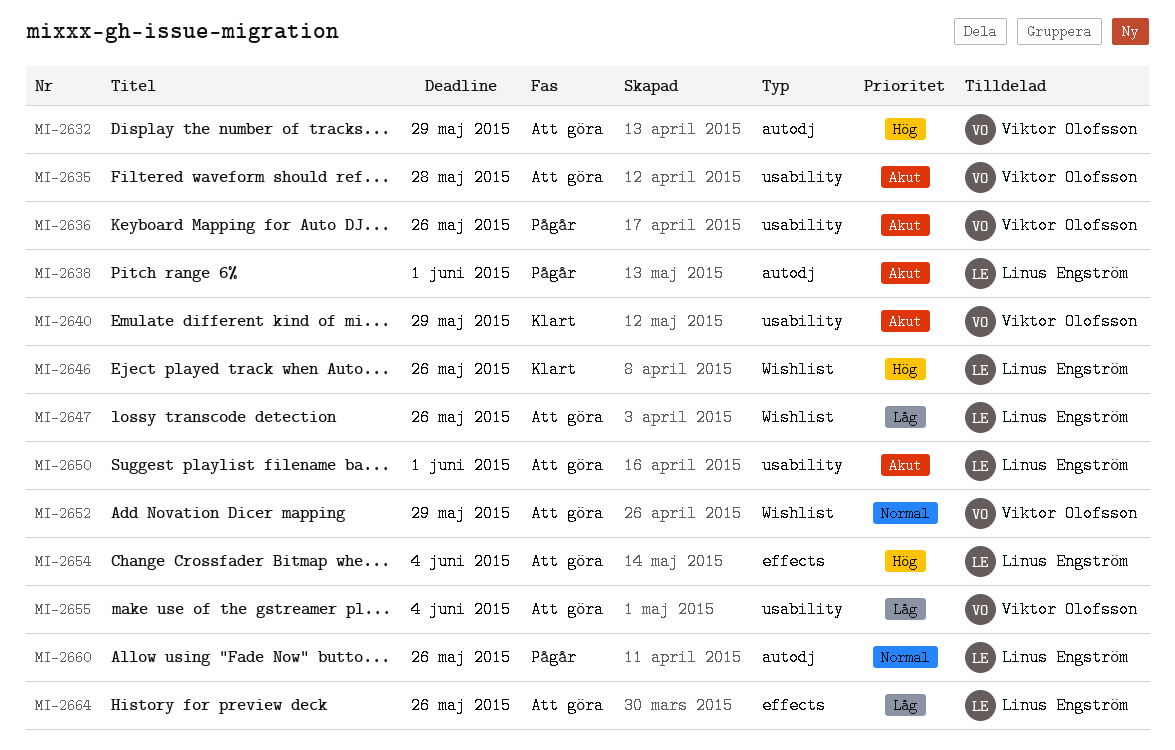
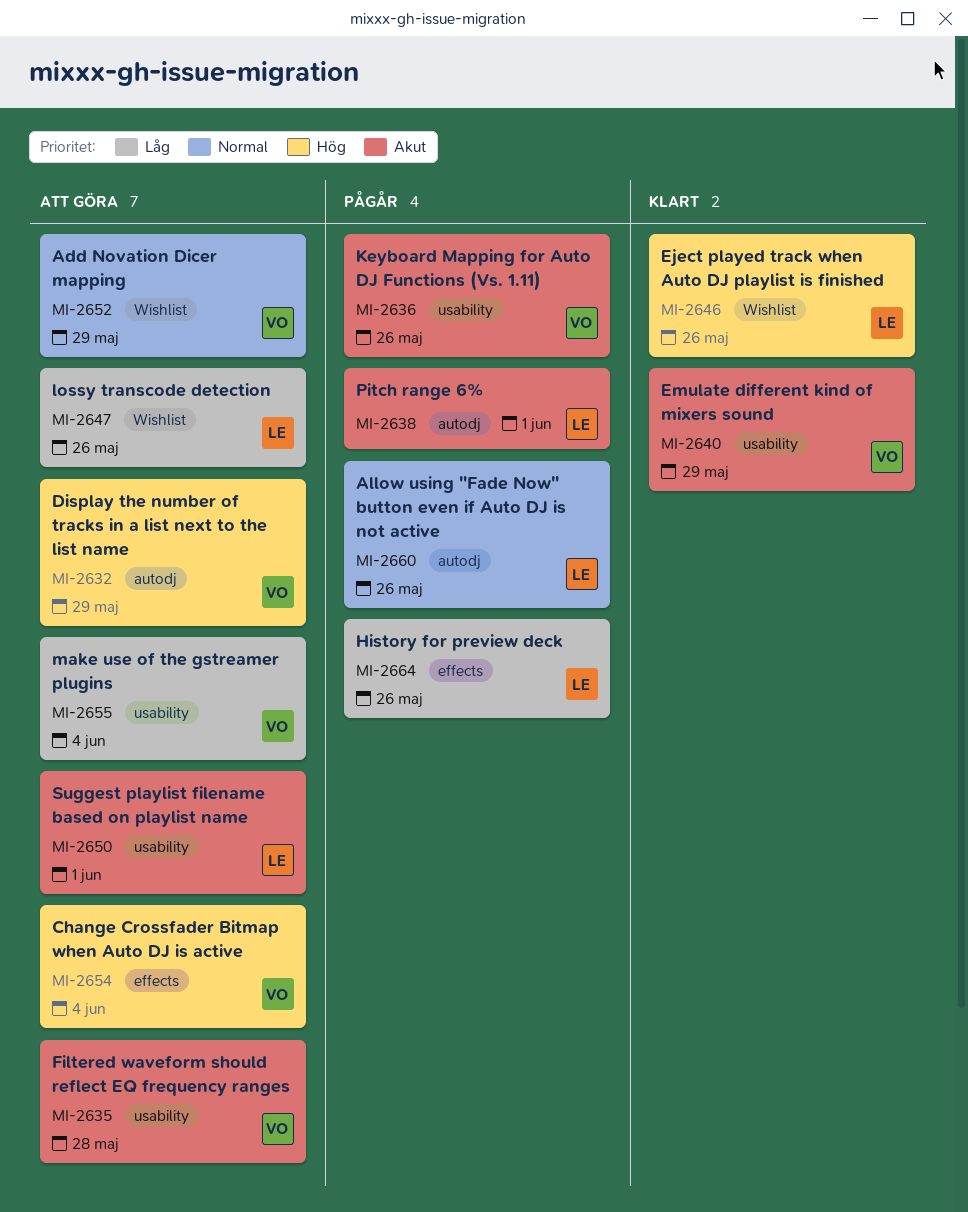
MI-2654, owner: Linus Engström -> Viktor Olofsson
MI-2664, status: Att göra -> Pågår

